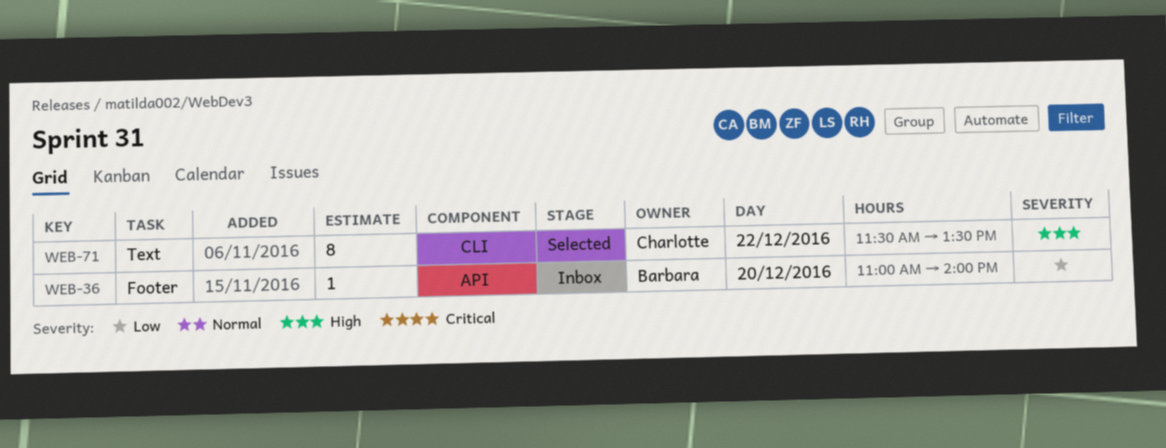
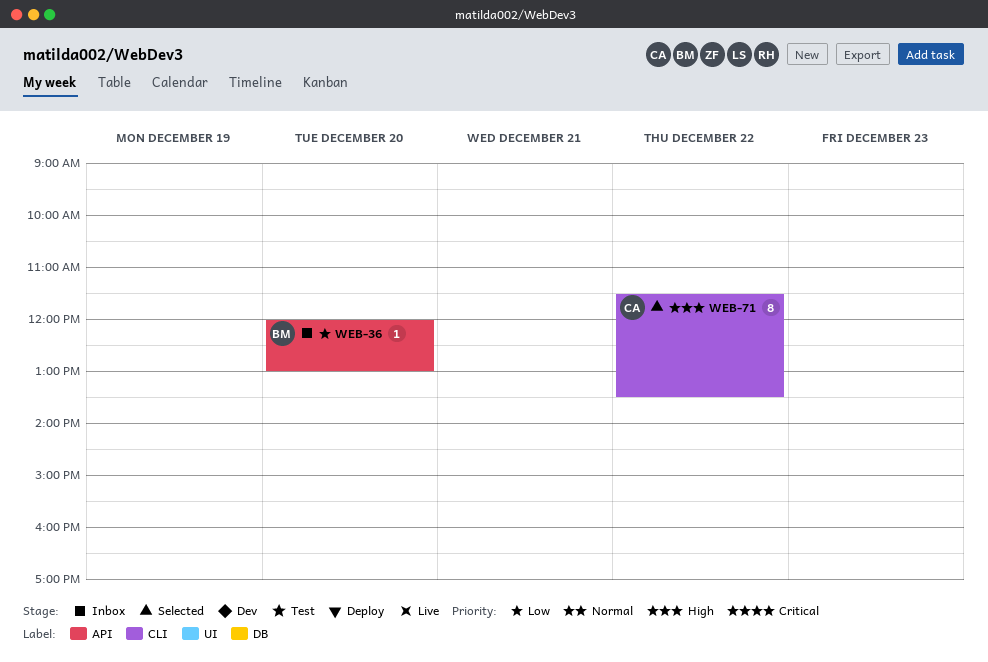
WEB-36, begins: 11:00 -> 12:00
WEB-36, ends: 14:00 -> 13:00

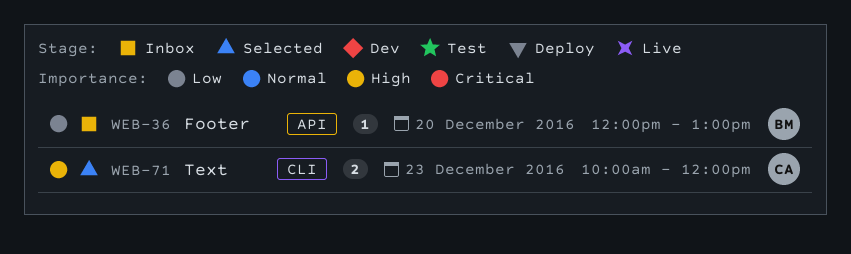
WEB-71, estimate: 8 -> 2
WEB-71, day: Dec 22 -> Dec 23
WEB-71, begins: 11:30 -> 10:00
WEB-71, ends: 13:30 -> 12:00

